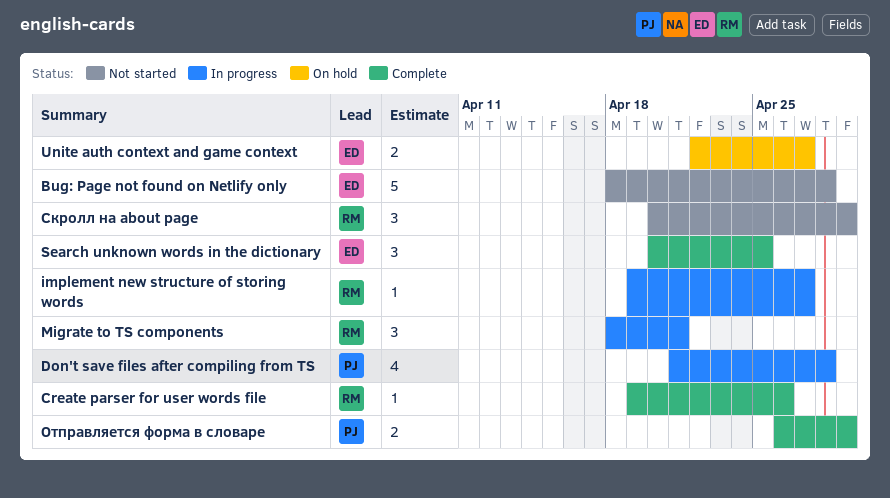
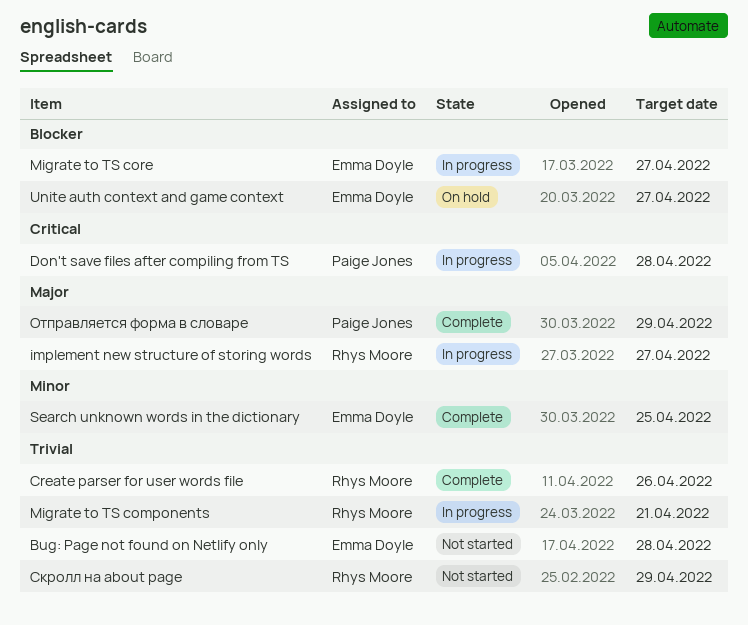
Migrate to TS core: none -> present

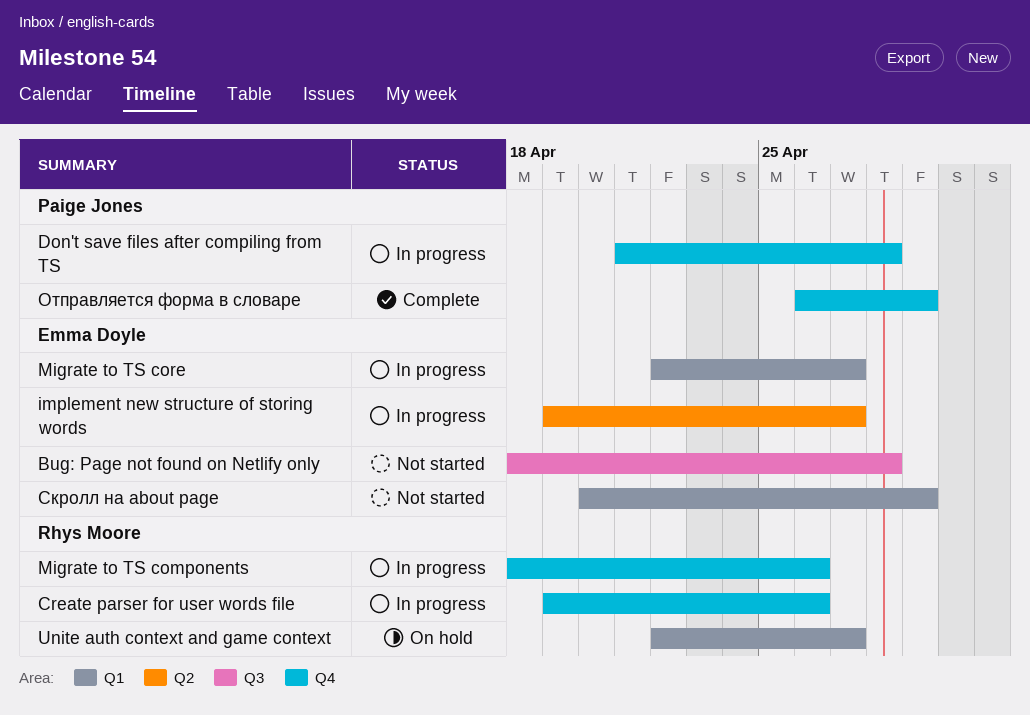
Create parser for user words file, status: Complete -> In progress
implement new structure of storing words, owner: Rhys Moore -> Emma Doyle
Migrate to TS components, due: Apr 21 -> Apr 26
Search unknown words in the dictionary: present -> none
Unite auth context and game context, owner: Emma Doyle -> Rhys Moore
Скролл на about page, owner: Rhys Moore -> Emma Doyle

